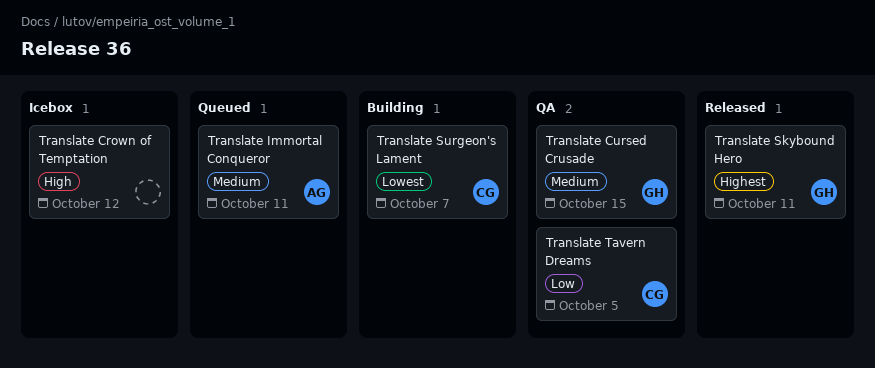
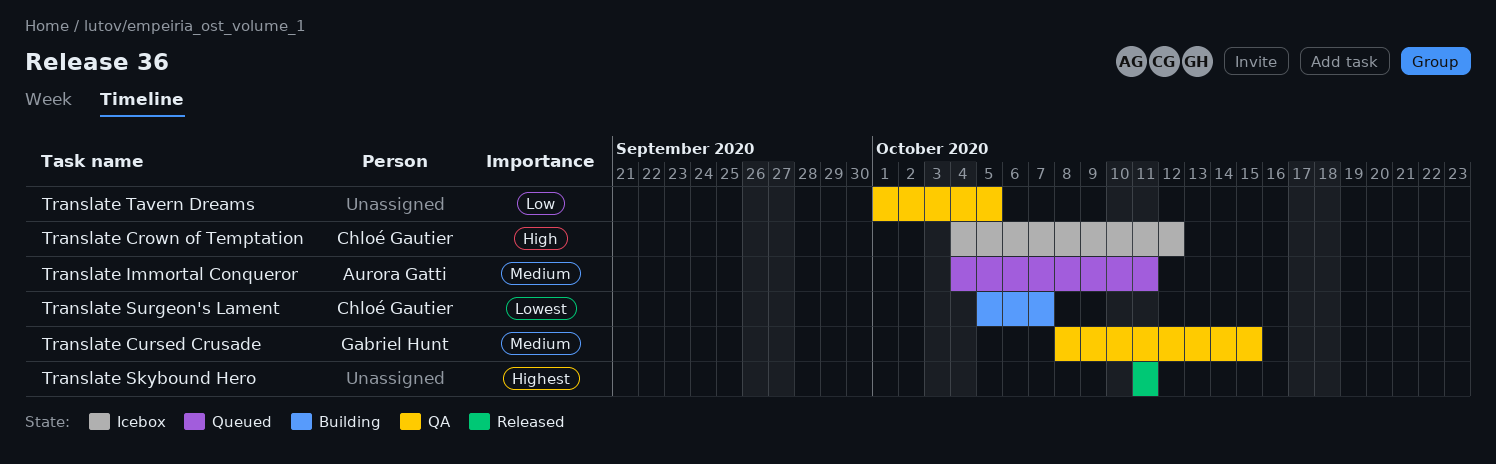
Translate Crown of Temptation, owner: none -> Chloé Gautier
Translate Skybound Hero, owner: Gabriel Hunt -> none
Translate Tavern Dreams, owner: Chloé Gautier -> none

